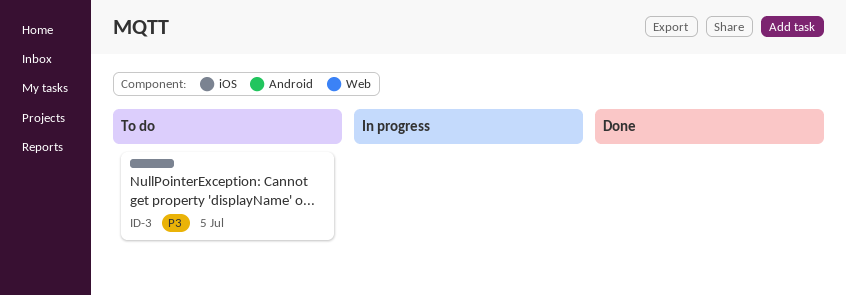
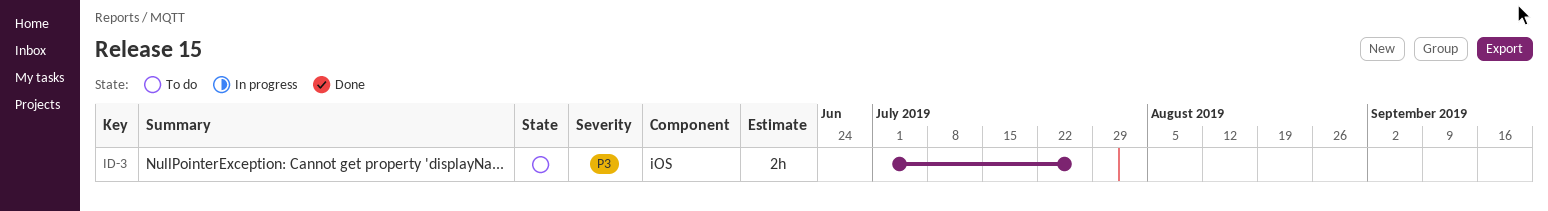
ID-3, due: Jul 5 -> Jul 26

